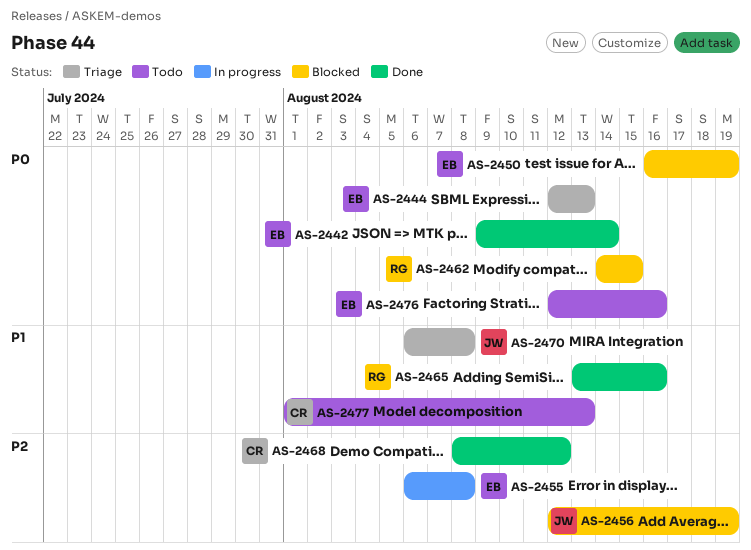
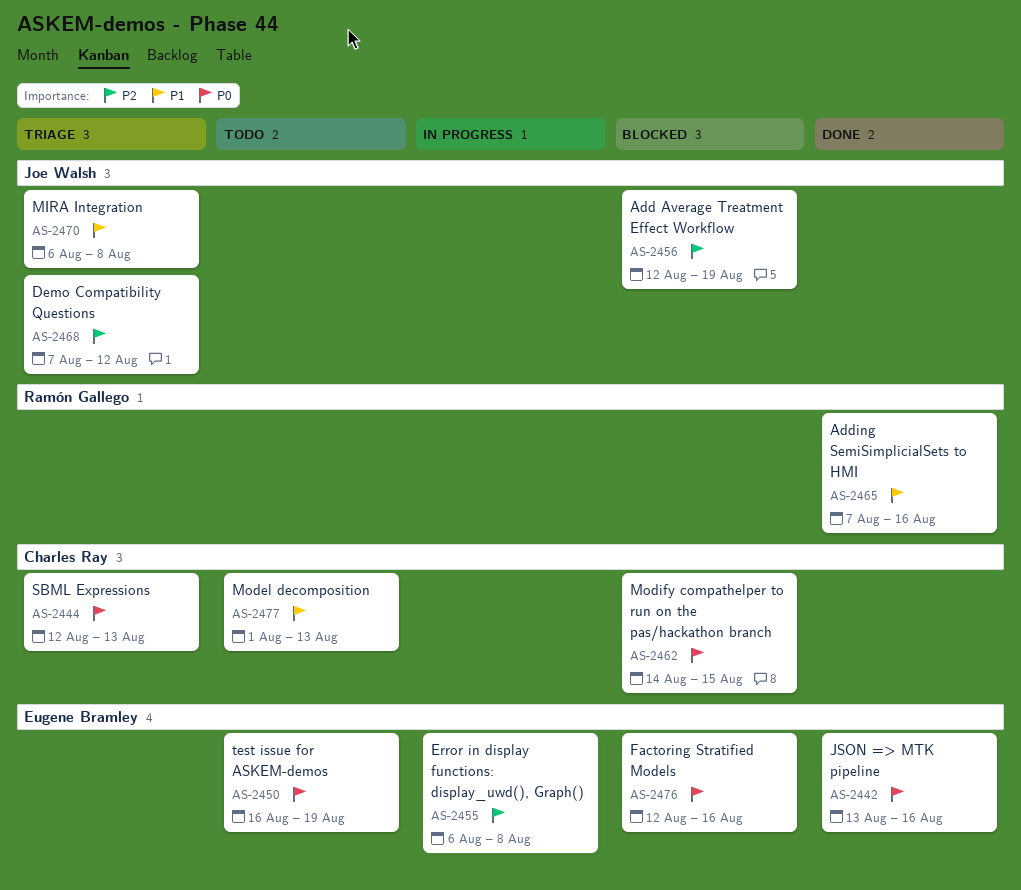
AS-2442, start: Aug 9 -> Aug 13
AS-2442, due: Aug 14 -> Aug 16
AS-2444, owner: Eugene Bramley -> Charles Ray
AS-2450, status: Blocked -> Todo
AS-2462, owner: Ramón Gallego -> Charles Ray
AS-2465, start: Aug 13 -> Aug 7
AS-2468, status: Done -> Triage
AS-2468, owner: Charles Ray -> Joe Walsh
AS-2468, start: Aug 8 -> Aug 7
AS-2476, status: Todo -> Blocked

